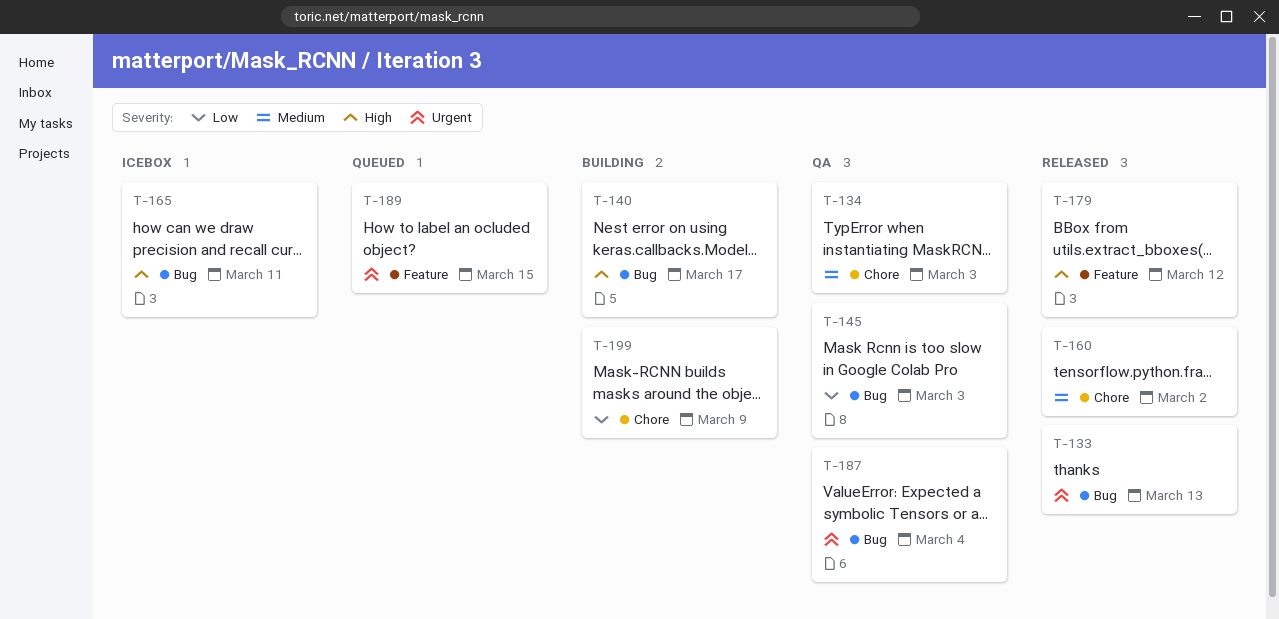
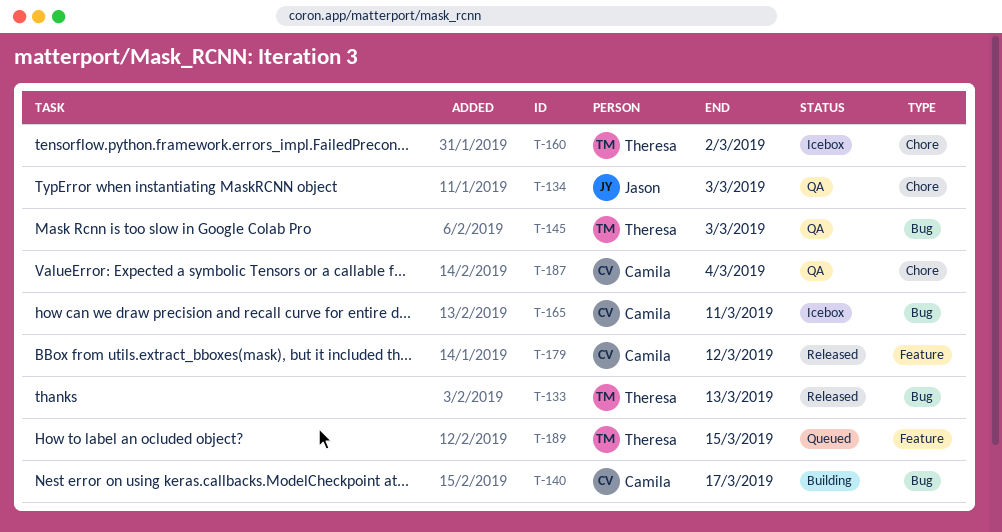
T-160, status: Released -> Icebox
T-187, label: Bug -> Chore
T-199: present -> none

